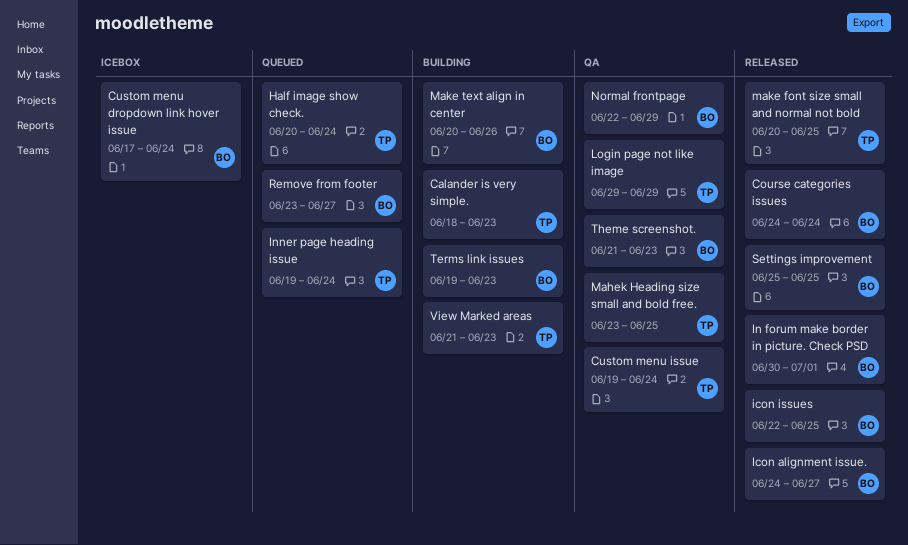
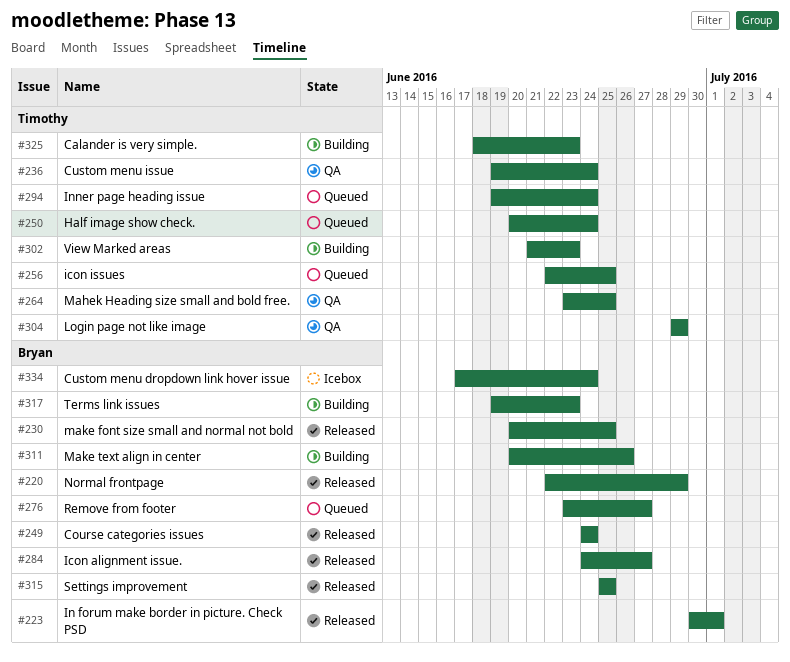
icon issues, status: Released -> Queued
icon issues, owner: Bryan -> Timothy
make font size small and normal not bold, owner: Timothy -> Bryan
Normal frontpage, status: QA -> Released
Theme screenshot.: present -> none

